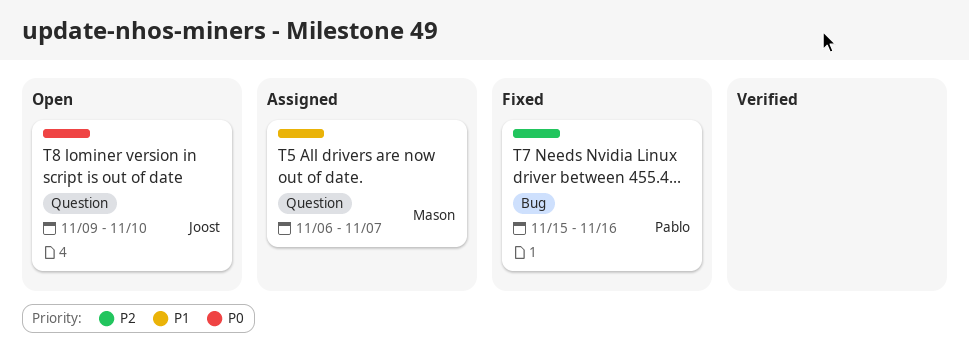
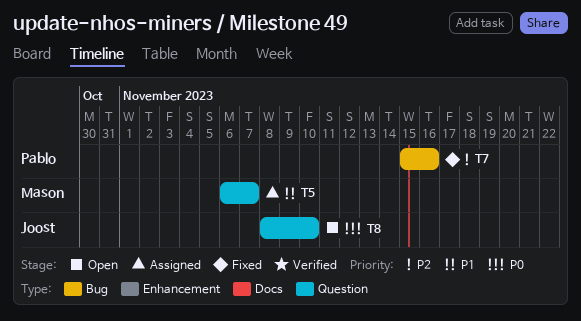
T8, start: Nov 9 -> Nov 8

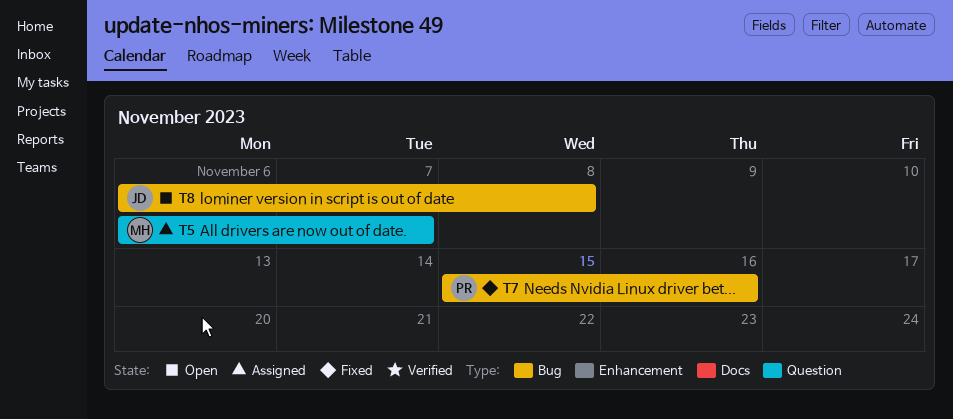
T8, label: Question -> Bug
T8, start: Nov 8 -> Nov 6
T8, due: Nov 10 -> Nov 8

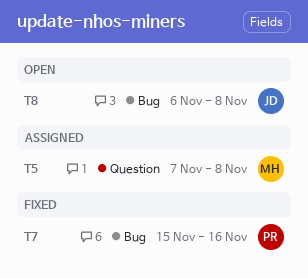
T5, start: Nov 6 -> Nov 7
T5, due: Nov 7 -> Nov 8

